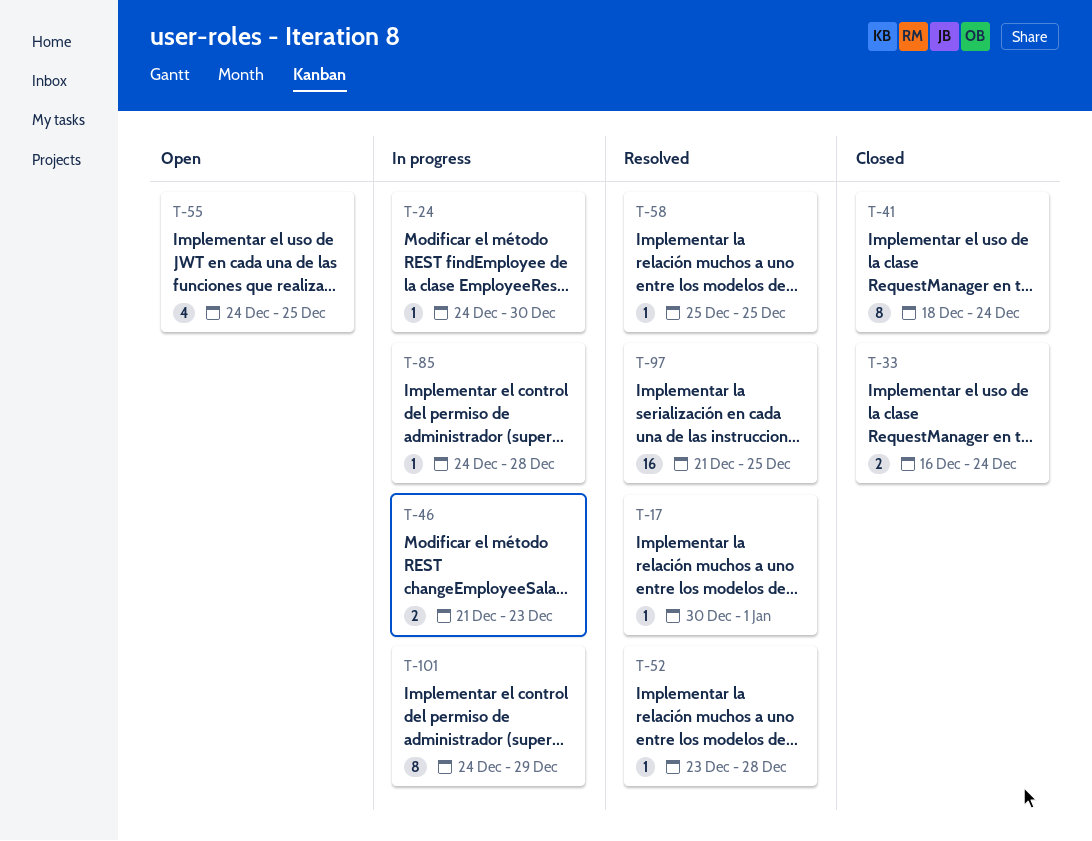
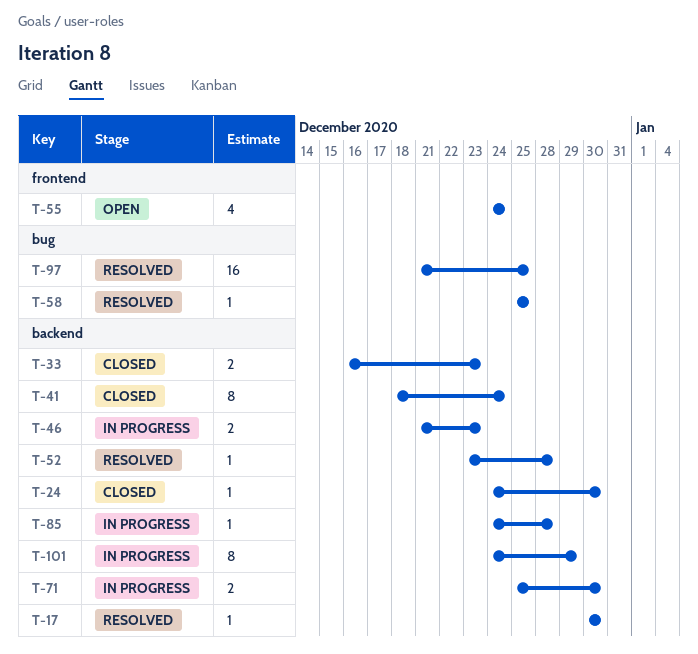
T-17, due: Jan 1 -> Dec 30
T-24, status: In progress -> Closed
T-33, due: Dec 24 -> Dec 23
T-55, due: Dec 25 -> Dec 24
T-71: none -> present

